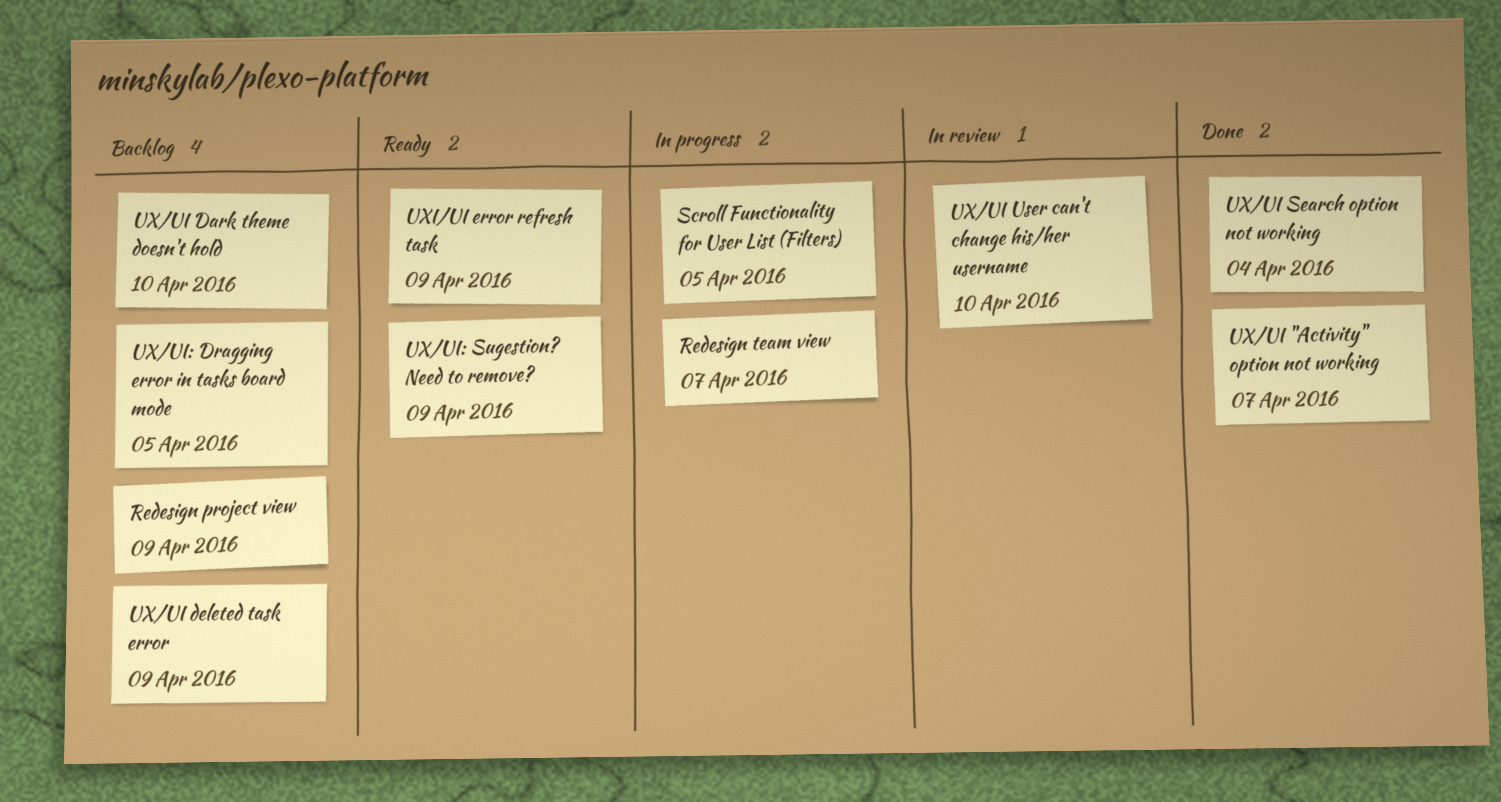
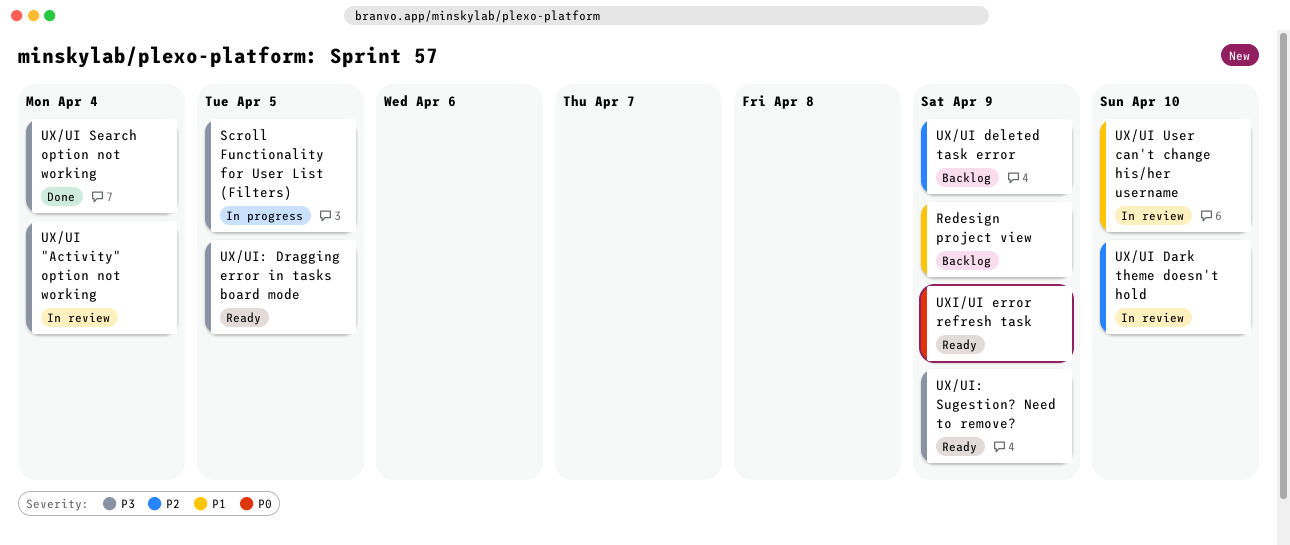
Redesign team view: present -> none
UX/UI "Activity" option not working, status: Done -> In review
UX/UI "Activity" option not working, due: Apr 7 -> Apr 4
UX/UI Dark theme doesn't hold, status: Backlog -> In review
UX/UI: Dragging error in tasks board mode, status: Backlog -> Ready

